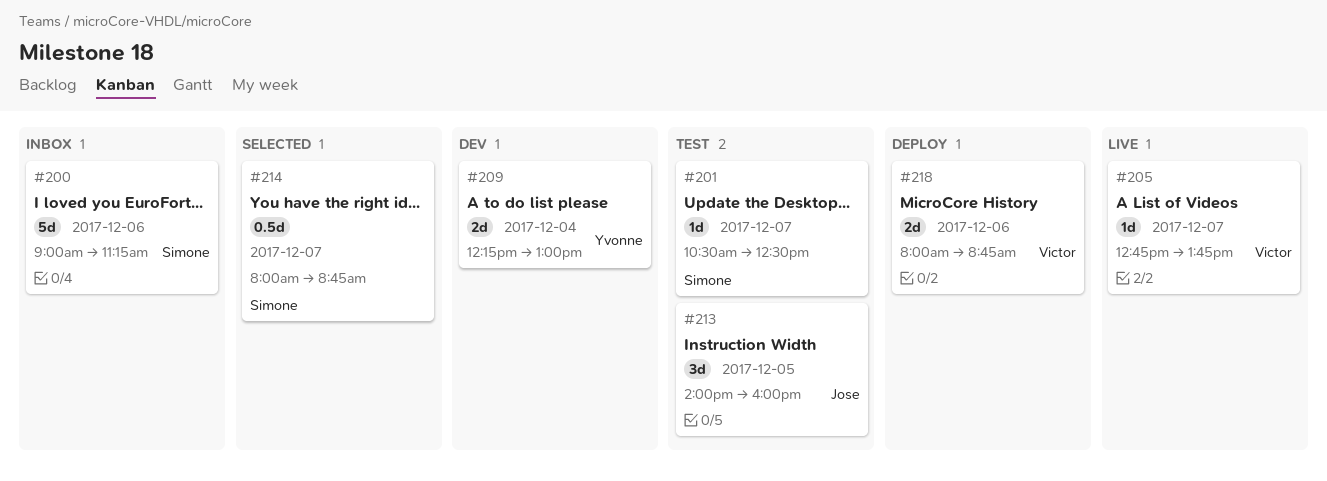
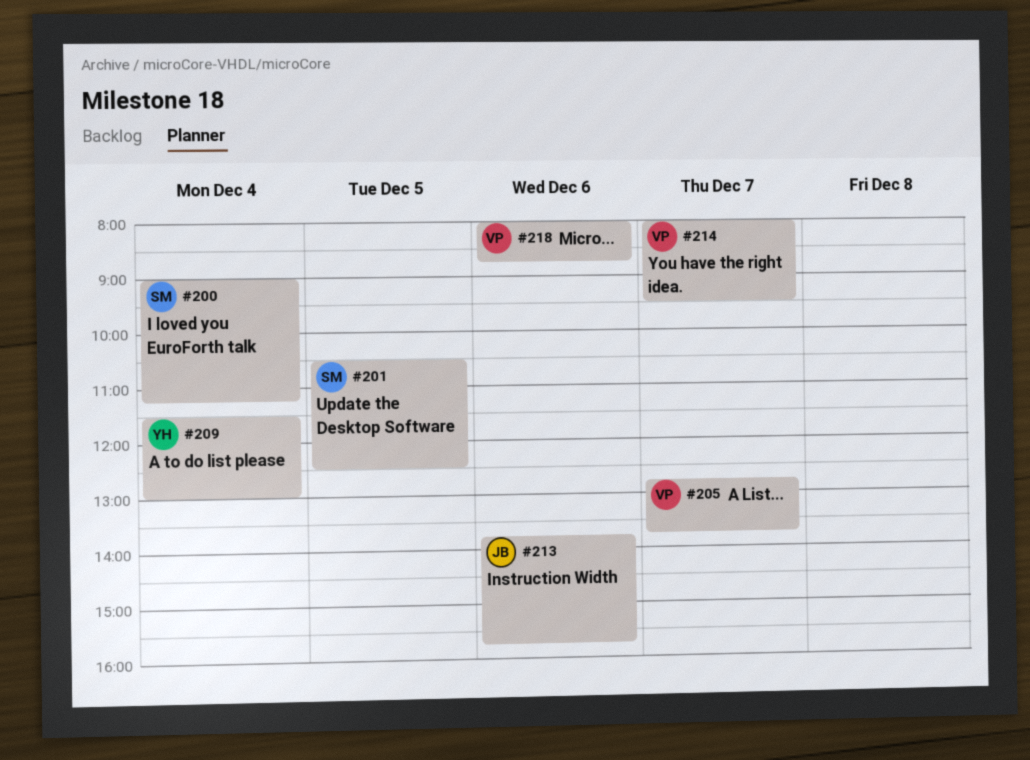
#200, day: Dec 6 -> Dec 4
#201, day: Dec 7 -> Dec 5
#209, begins: 12:15 -> 11:30
#213, day: Dec 5 -> Dec 6
#213, begins: 14:00 -> 13:45
#213, ends: 16:00 -> 15:45
#214, owner: Simone -> Victor
#214, ends: 08:45 -> 09:30

